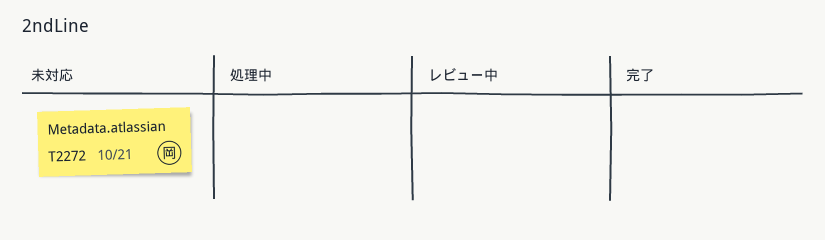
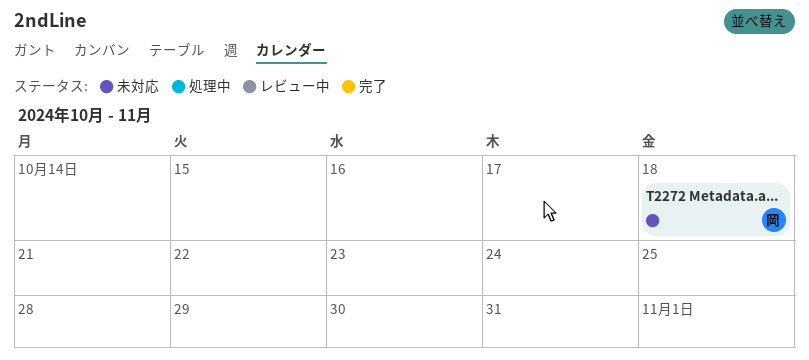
T2272, due: Oct 21 -> Oct 18

